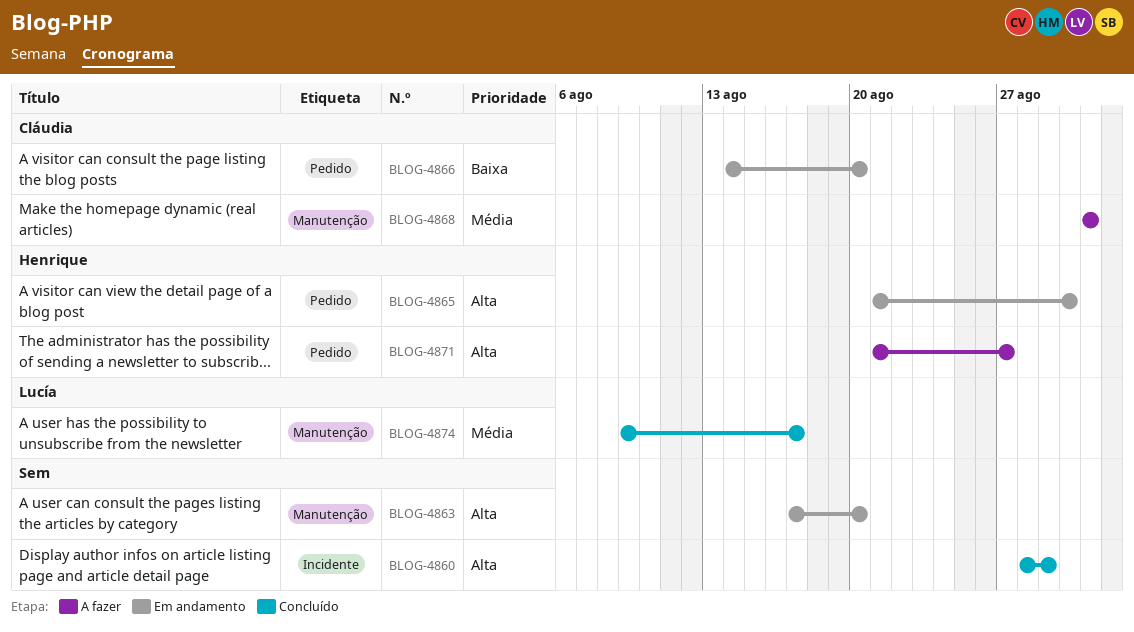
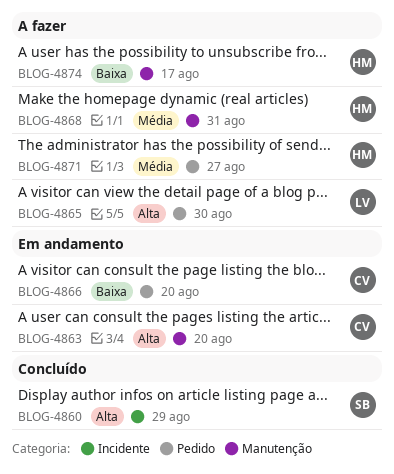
BLOG-4863, owner: Sem -> Cláudia
BLOG-4865, status: Em andamento -> A fazer
BLOG-4865, owner: Henrique -> Lucía
BLOG-4868, owner: Cláudia -> Henrique
BLOG-4871, priority: Alta -> Média
BLOG-4874, status: Concluído -> A fazer
BLOG-4874, owner: Lucía -> Henrique
BLOG-4874, priority: Média -> Baixa

